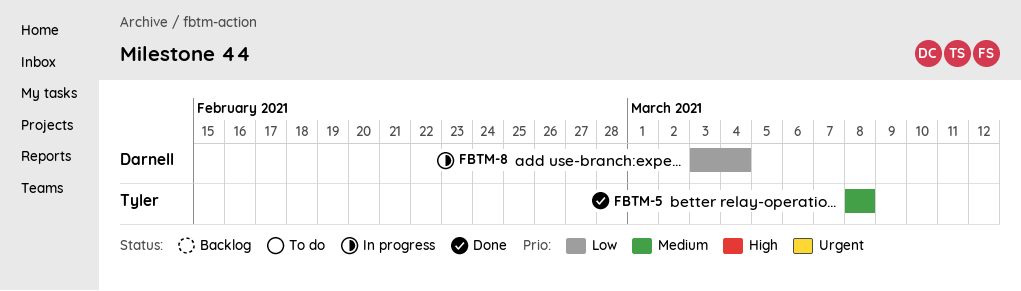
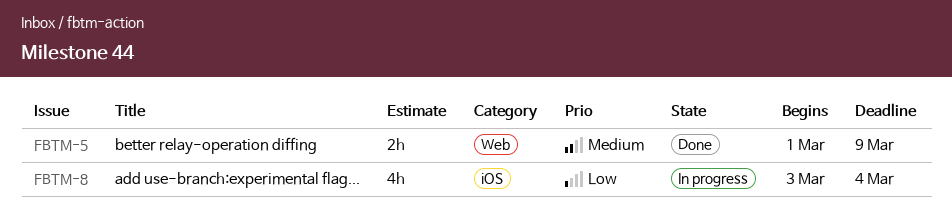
FBTM-5, start: Mar 8 -> Mar 1
FBTM-5, due: Mar 8 -> Mar 9

